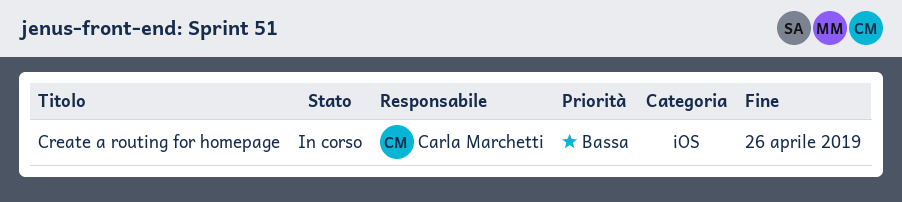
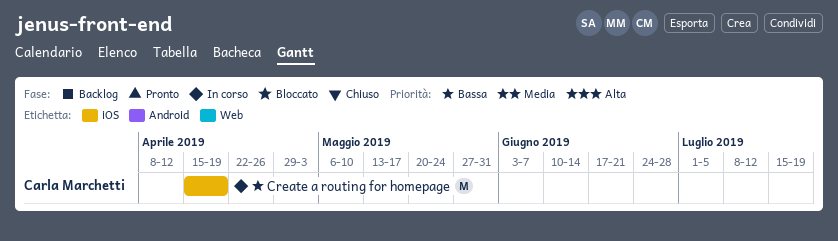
Create a routing for homepage, due: Apr 26 -> Apr 19

